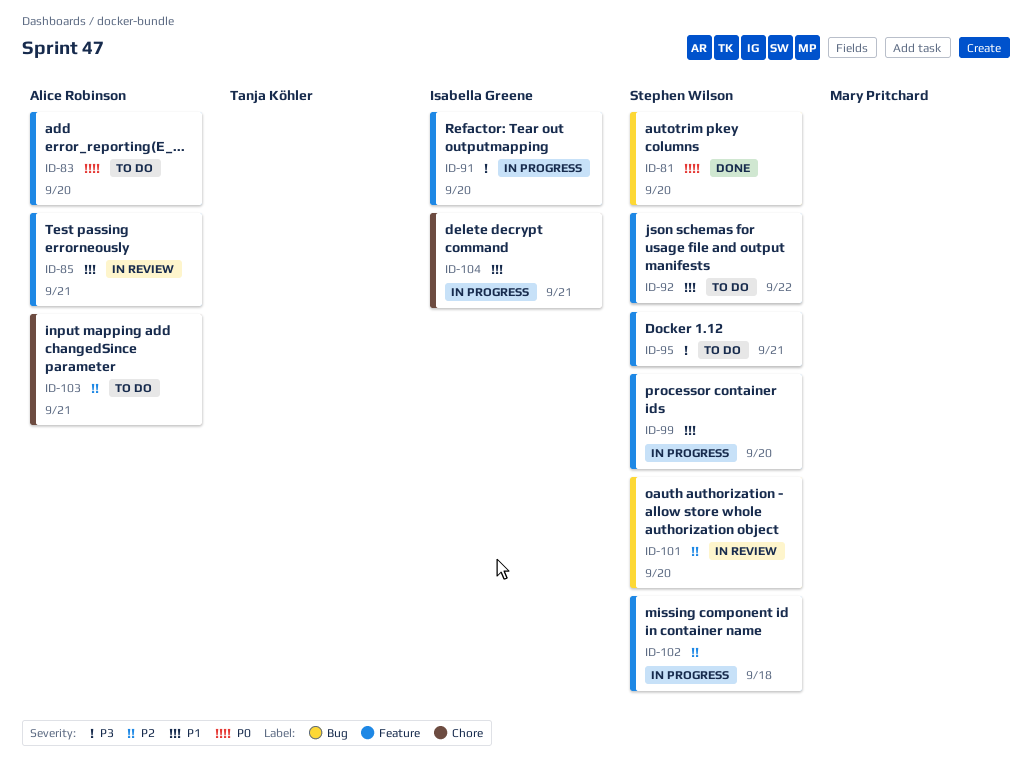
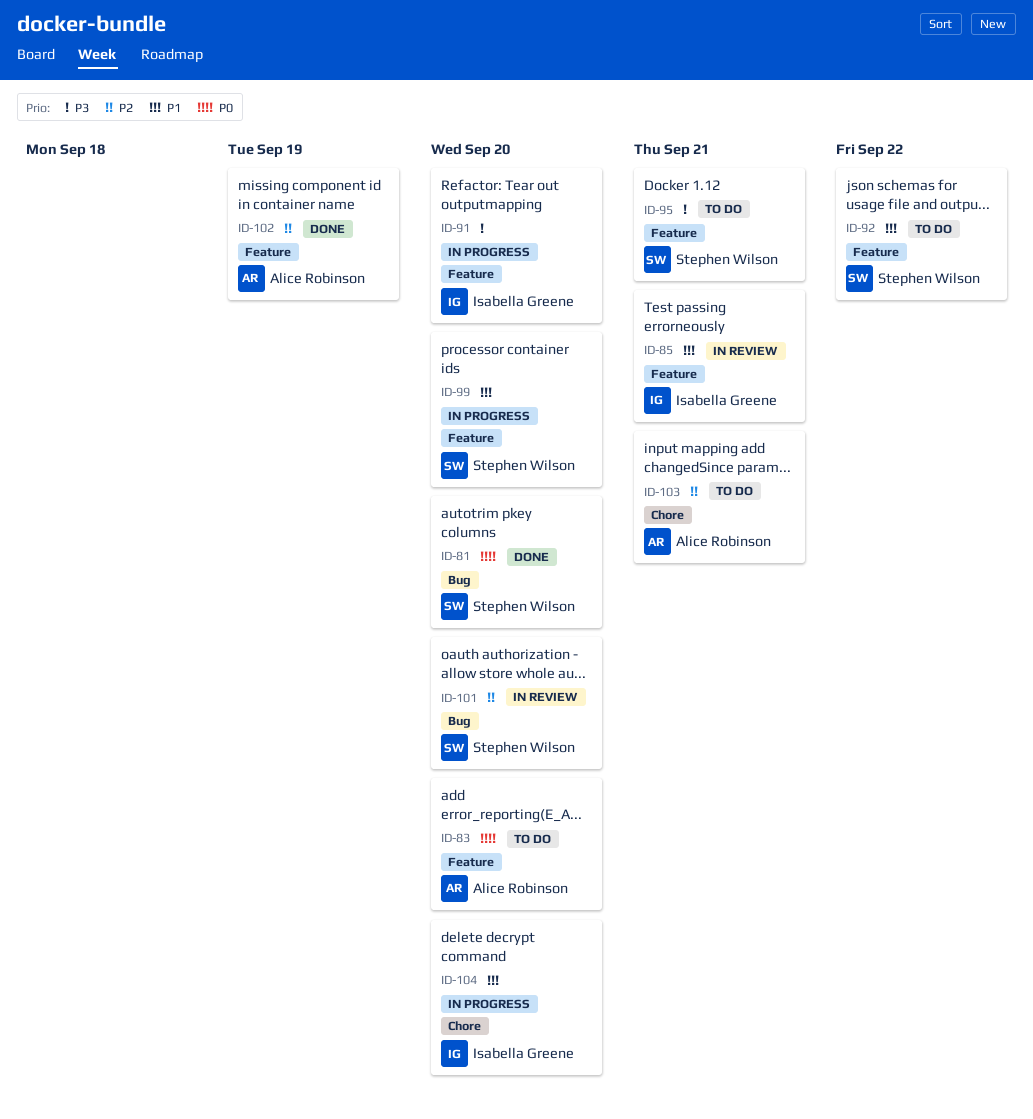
ID-85, owner: Alice Robinson -> Isabella Greene
ID-102, status: In progress -> Done
ID-102, owner: Stephen Wilson -> Alice Robinson
ID-102, due: Sep 18 -> Sep 19
ID-104, due: Sep 21 -> Sep 20

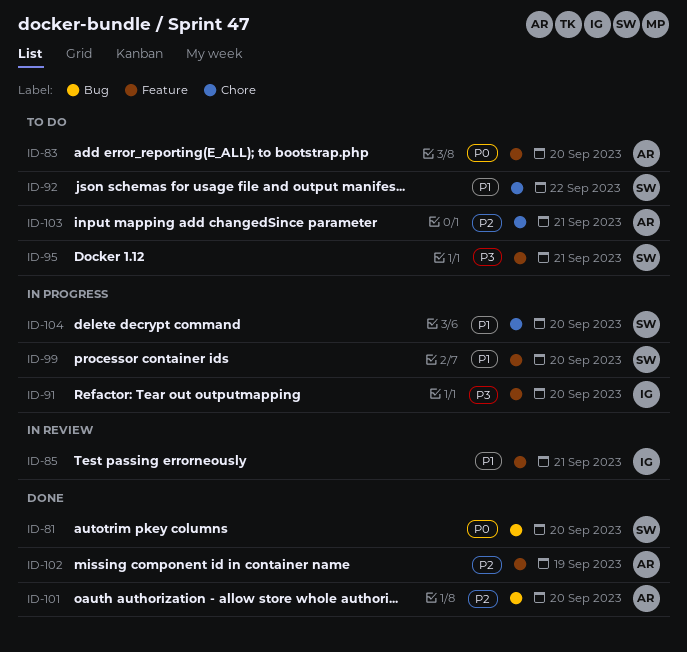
ID-92, label: Feature -> Chore
ID-101, status: In review -> Done
ID-101, owner: Stephen Wilson -> Alice Robinson
ID-104, owner: Isabella Greene -> Stephen Wilson

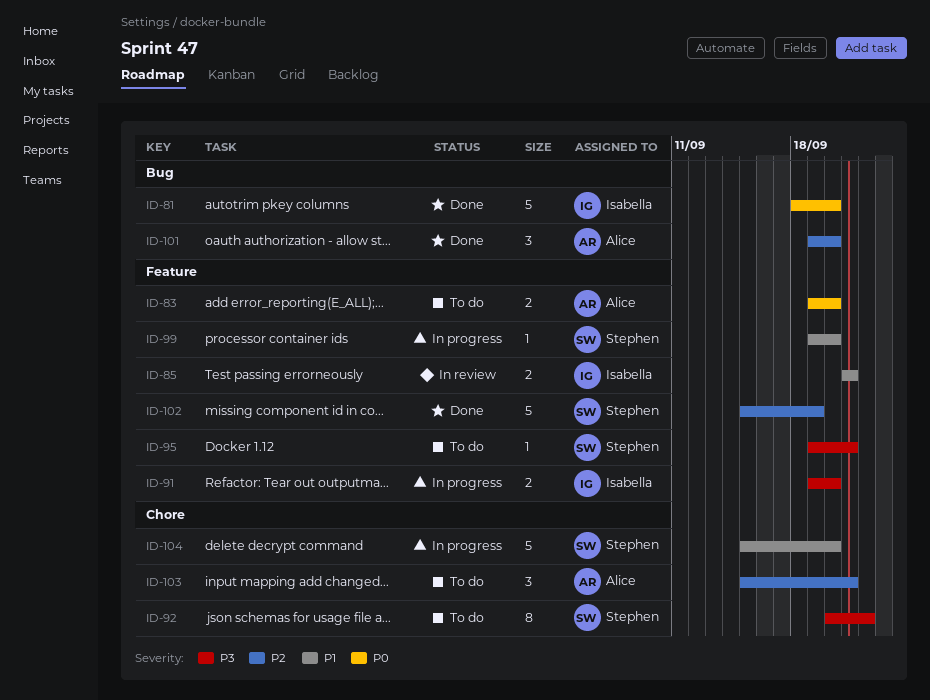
ID-81, owner: Stephen -> Isabella
ID-92, priority: P1 -> P3
ID-102, owner: Alice -> Stephen

